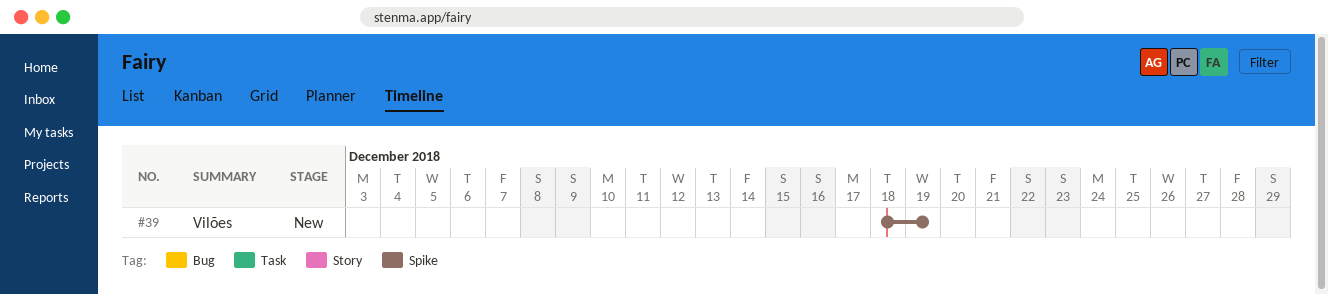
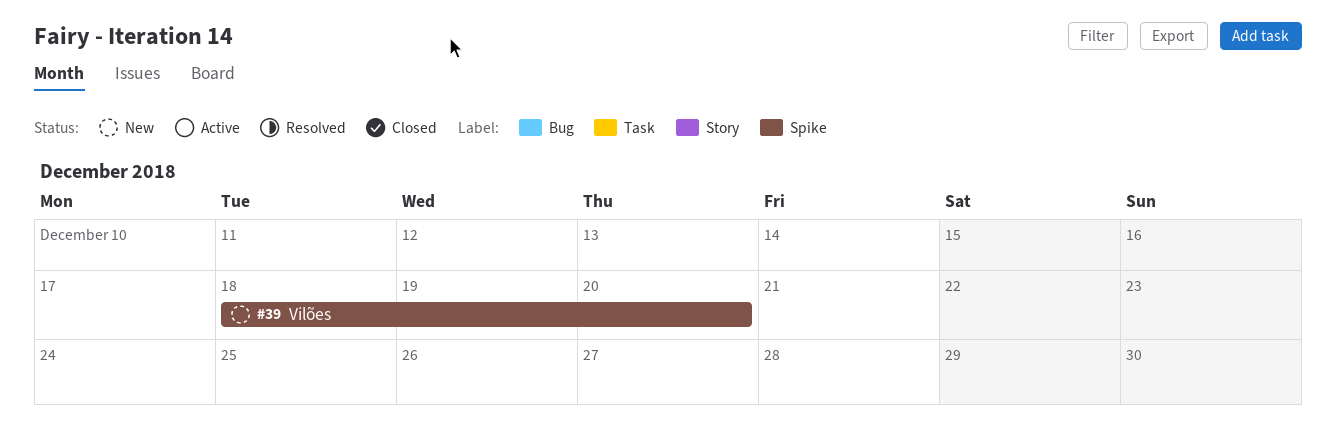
#39, due: Dec 19 -> Dec 20

